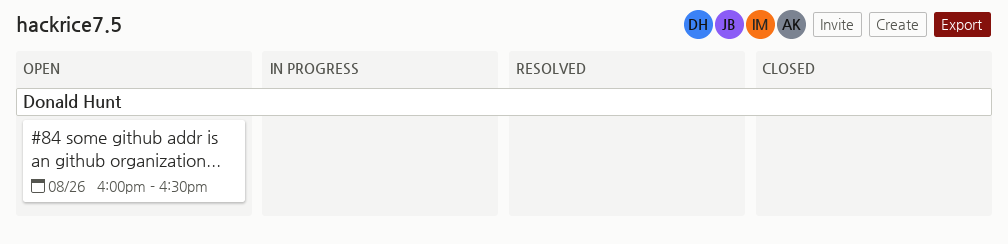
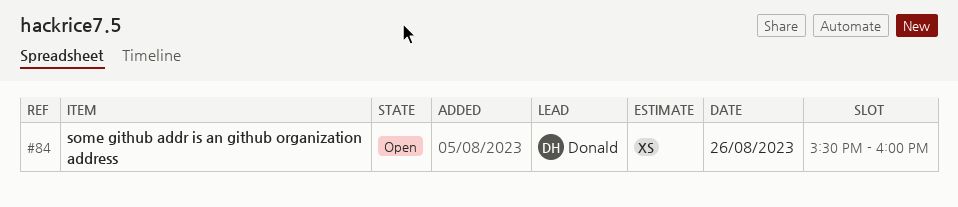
#84, begins: 16:00 -> 15:30
#84, ends: 16:30 -> 16:00

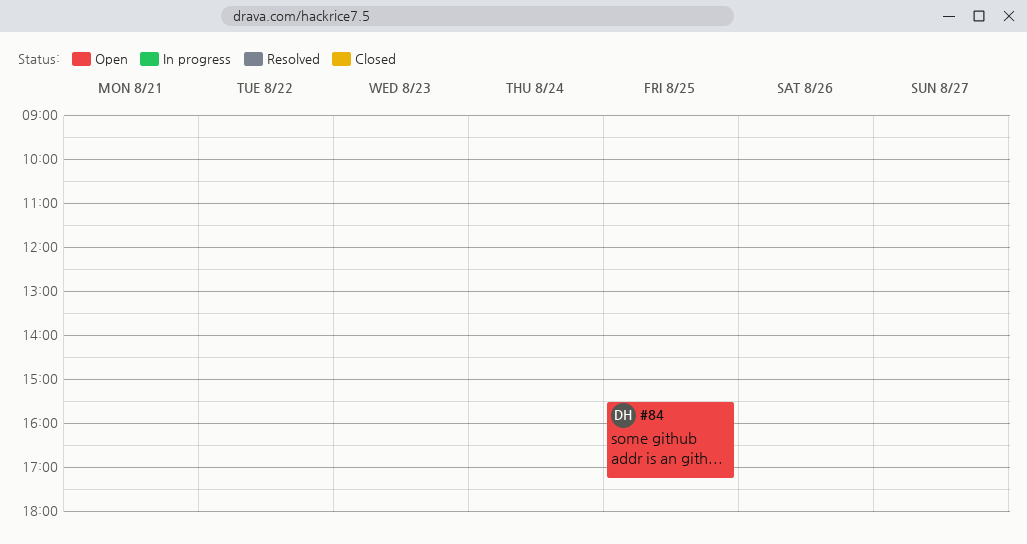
#84, day: Aug 26 -> Aug 25
#84, ends: 16:00 -> 17:15

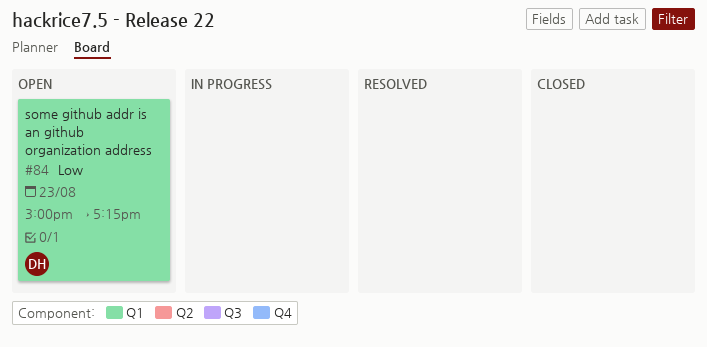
#84, day: Aug 25 -> Aug 23
#84, begins: 15:30 -> 15:00

